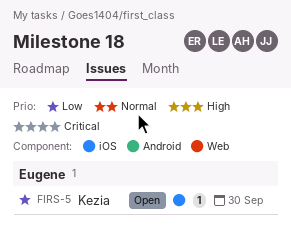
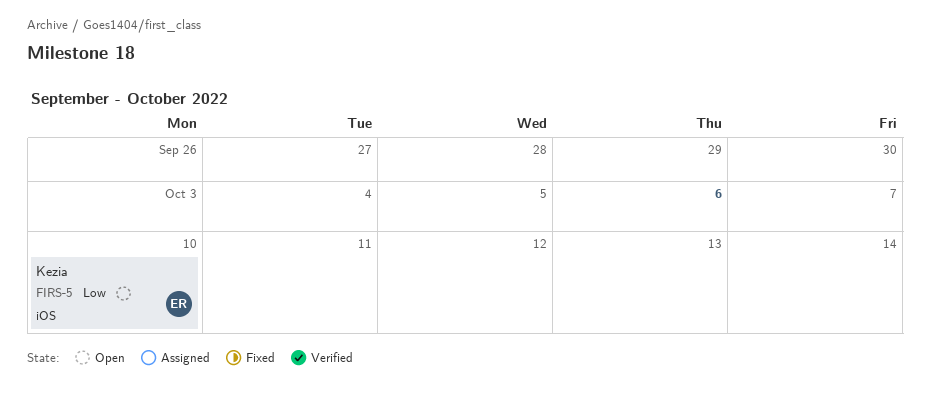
FIRS-5, due: Sep 30 -> Oct 10

